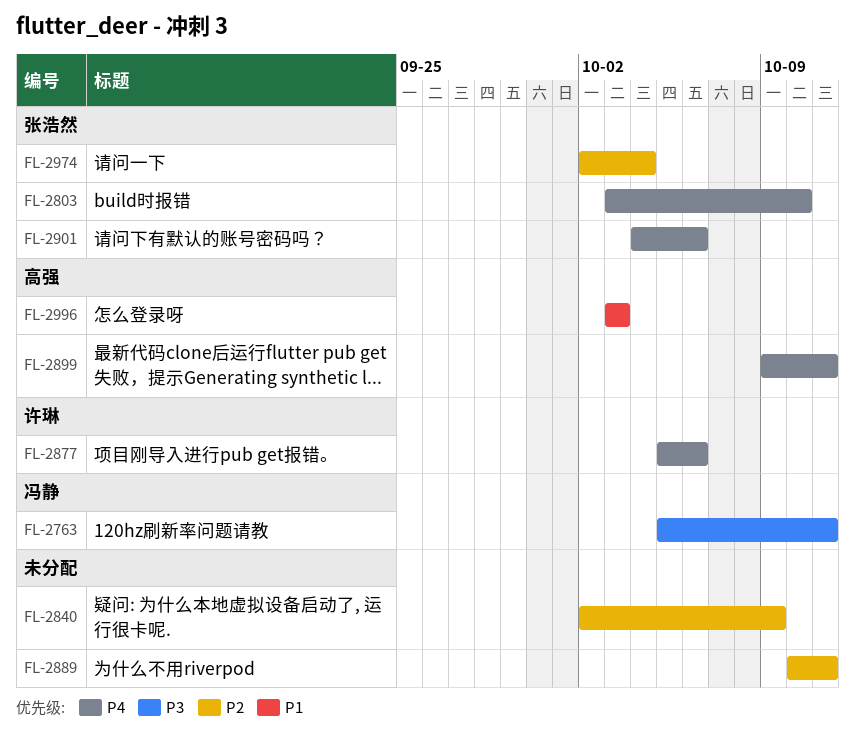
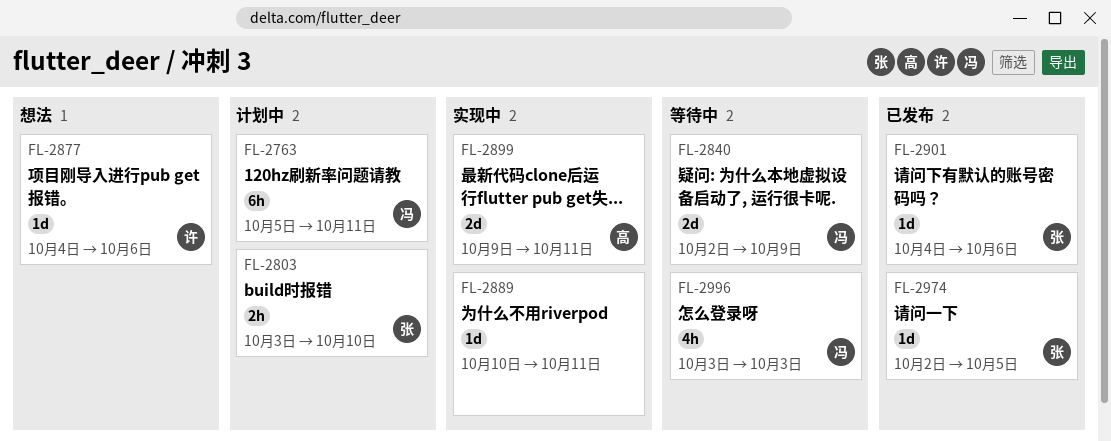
FL-2840, owner: none -> 冯静
FL-2877, start: Oct 5 -> Oct 4
FL-2974, due: Oct 4 -> Oct 5
FL-2996, owner: 高强 -> 冯静

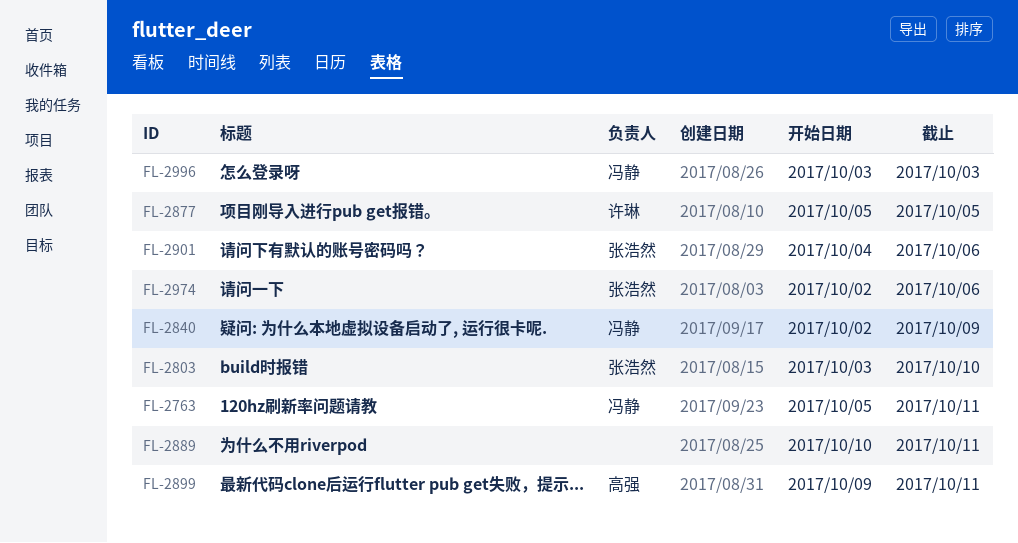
FL-2877, start: Oct 4 -> Oct 5
FL-2877, due: Oct 6 -> Oct 5
FL-2974, due: Oct 5 -> Oct 6

